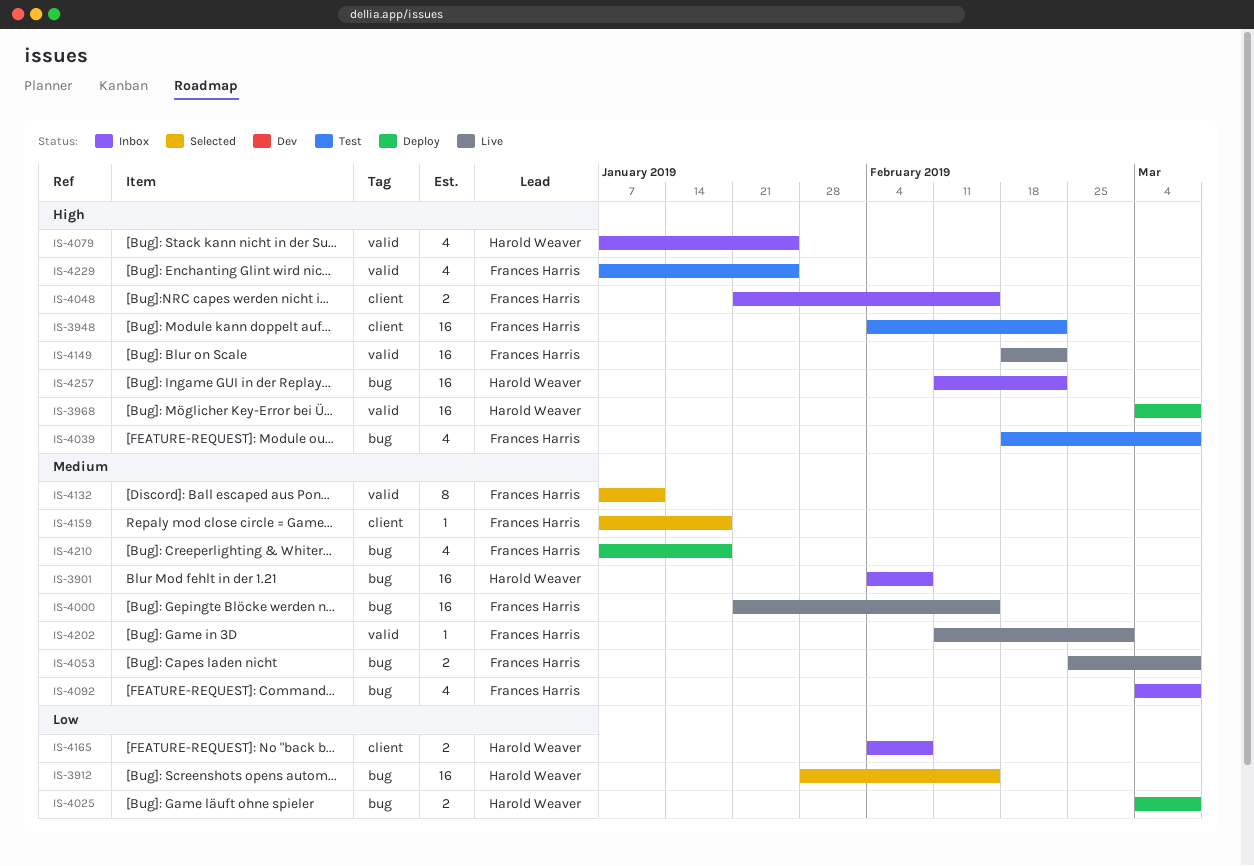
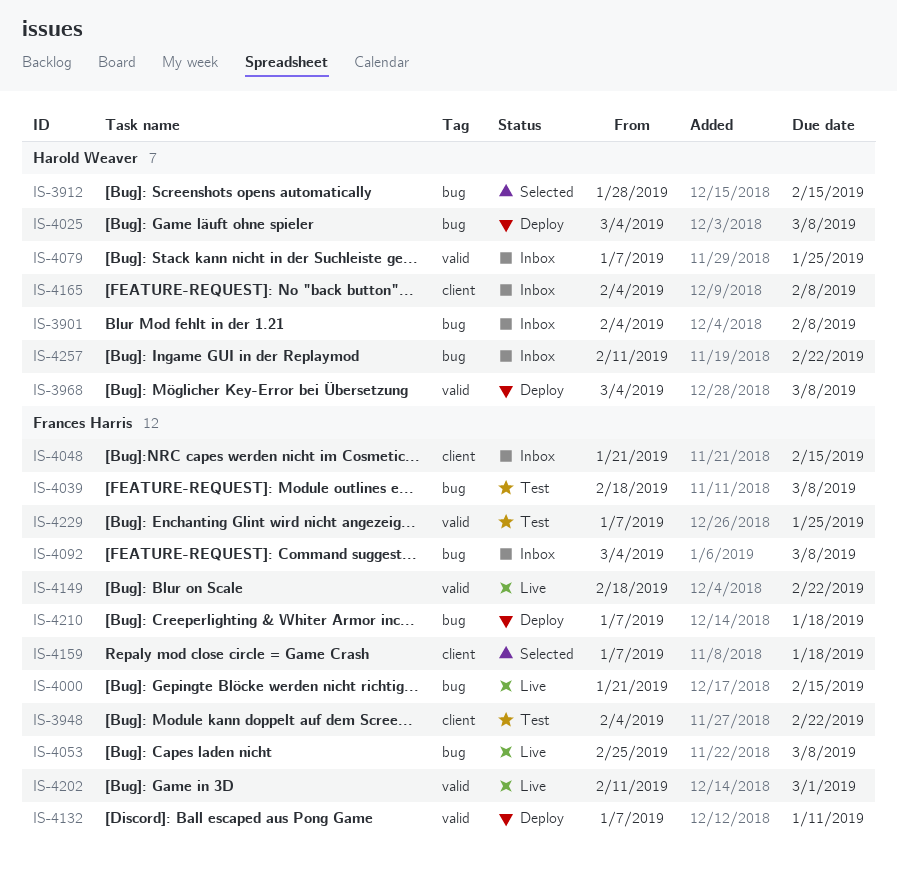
IS-4132, status: Selected -> Deploy

